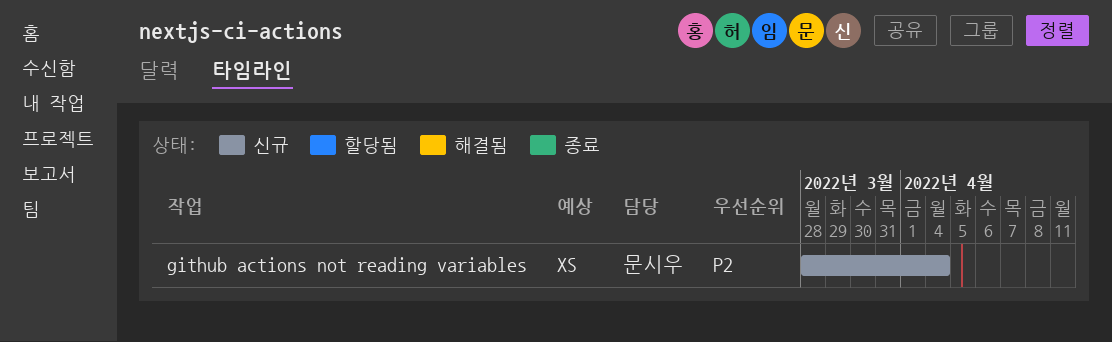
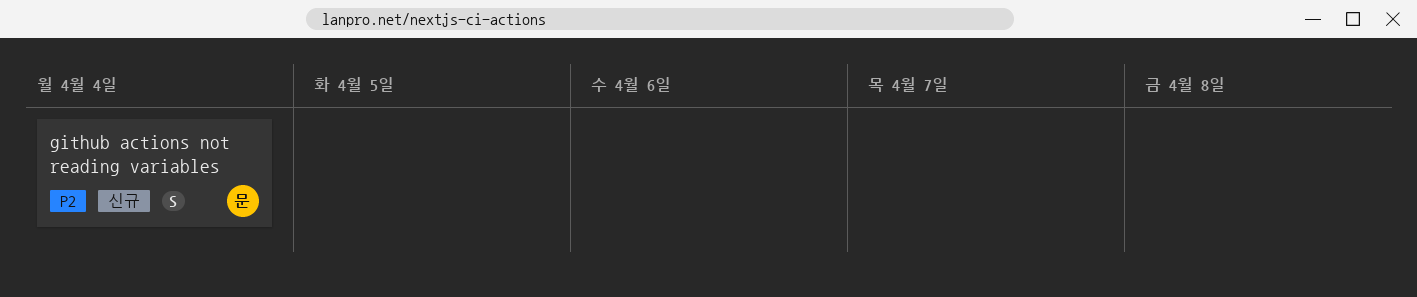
github actions not reading variables, estimate: XS -> S

